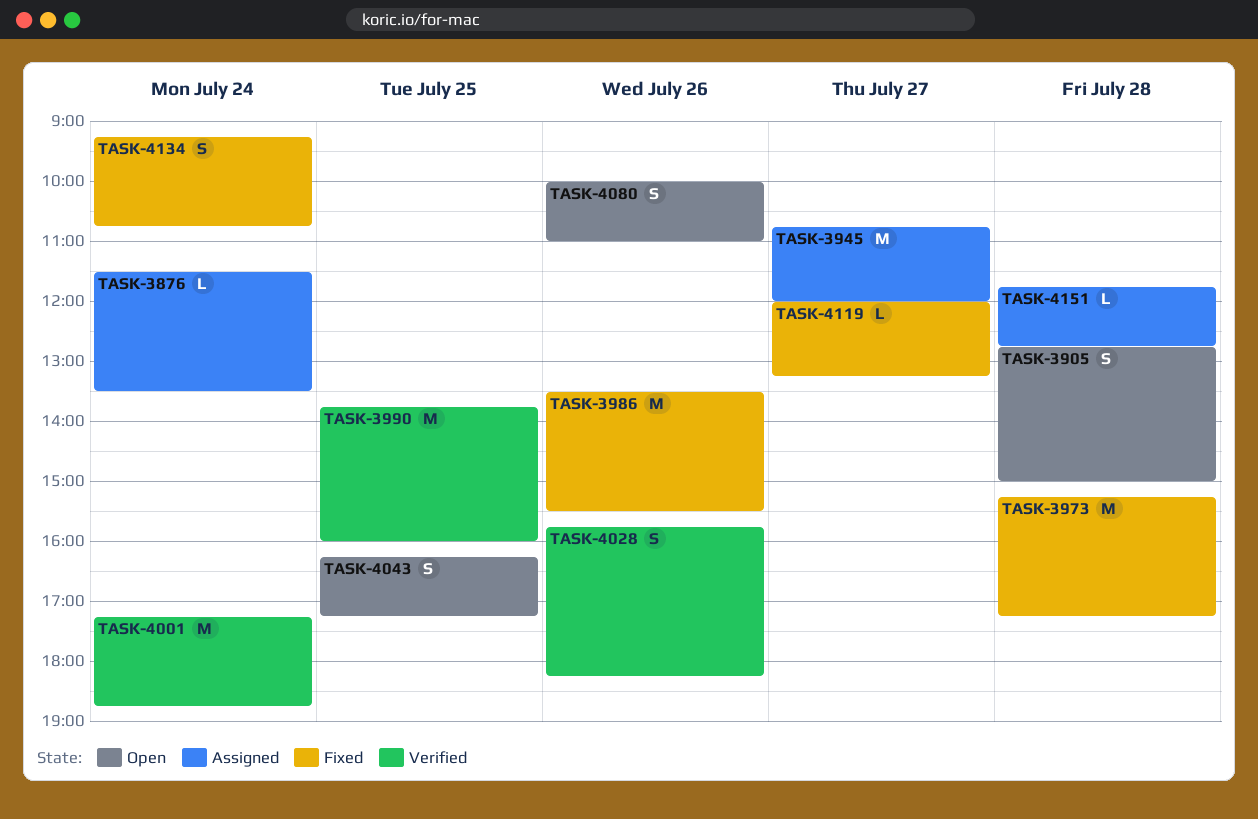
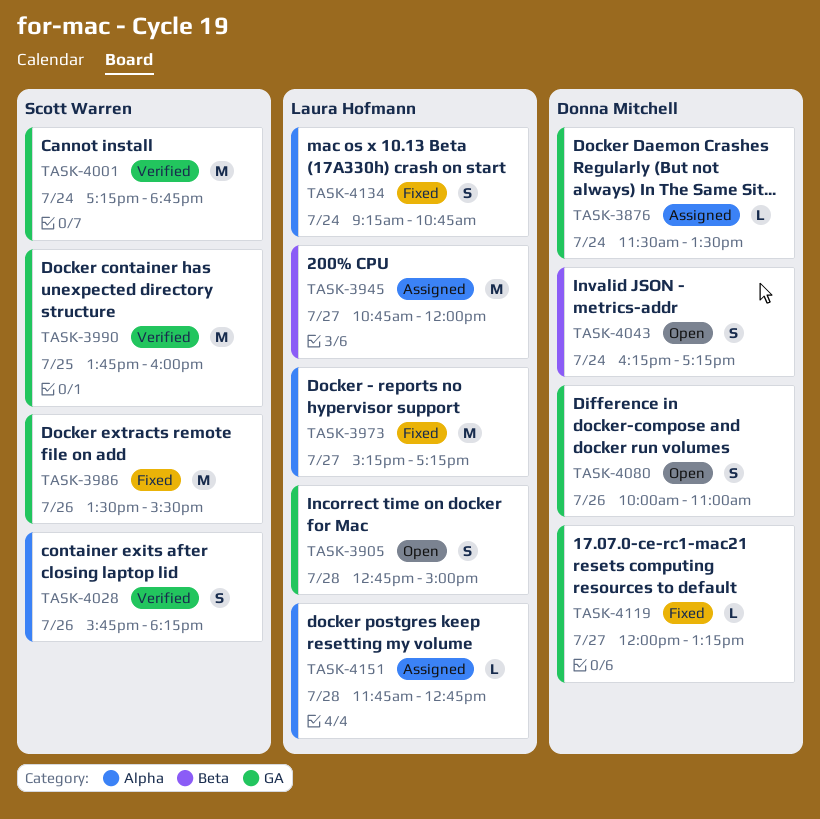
TASK-3973, day: Jul 28 -> Jul 27
TASK-4043, day: Jul 25 -> Jul 24

